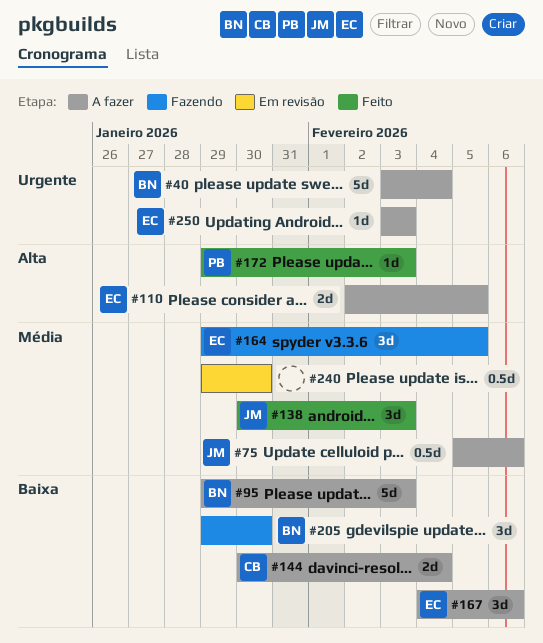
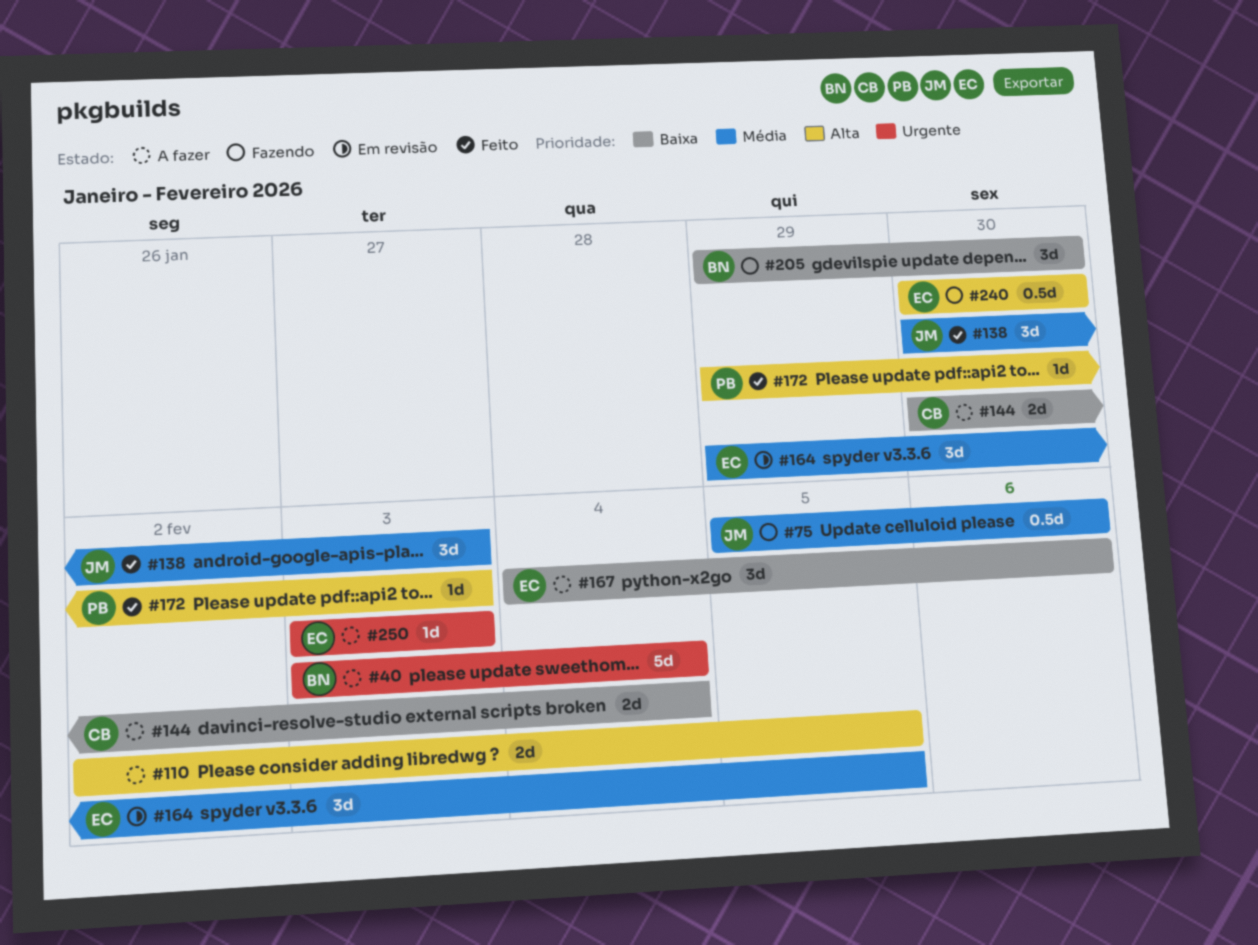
#75, status: A fazer -> Fazendo
#95: present -> none
#110, owner: EC -> none
#164, status: Fazendo -> Em revisão
#240, status: Em revisão -> Fazendo
#240, owner: none -> EC
#240, priority: Média -> Alta
#240, start: Jan 29 -> Jan 30

